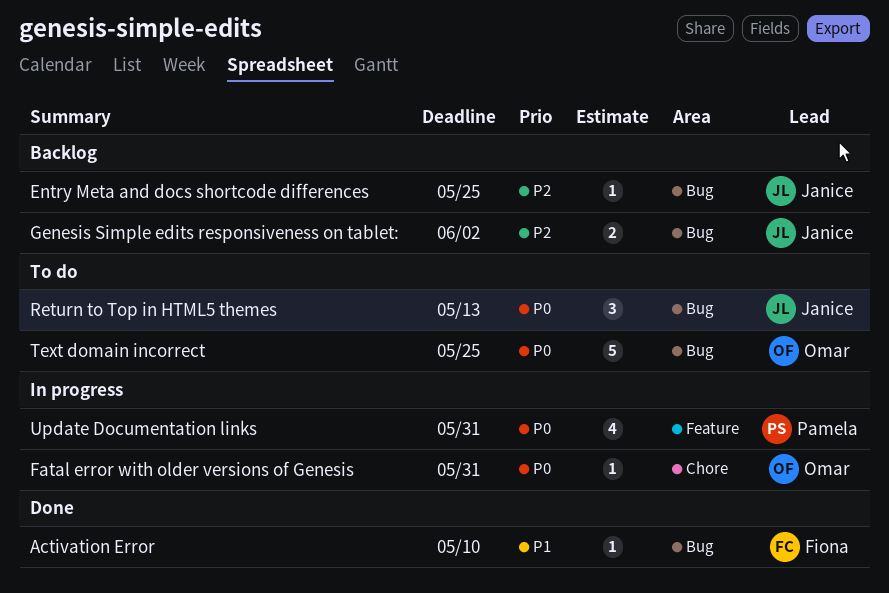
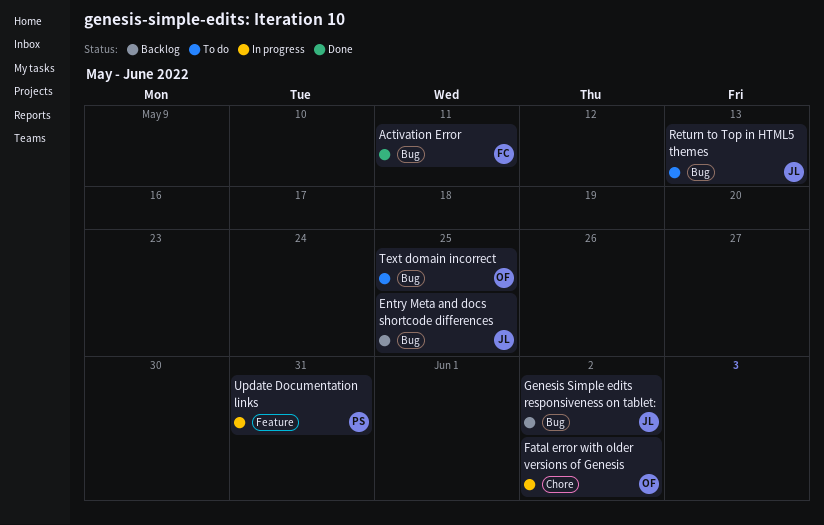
Activation Error, due: May 10 -> May 11
Fatal error with older versions of Genesis, due: May 31 -> Jun 2

